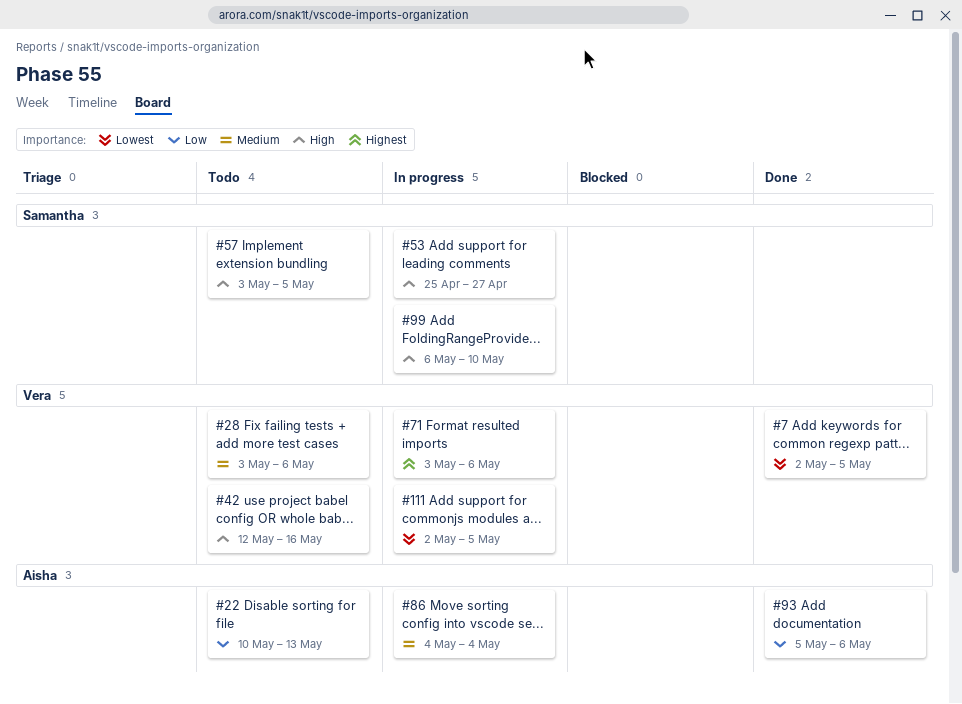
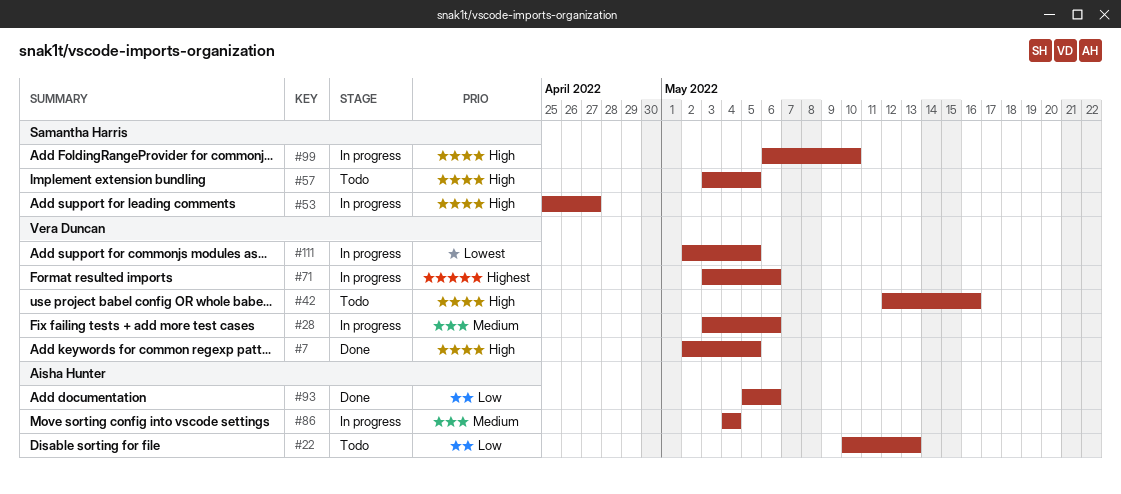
#7, priority: Lowest -> High
#28, status: Todo -> In progress

